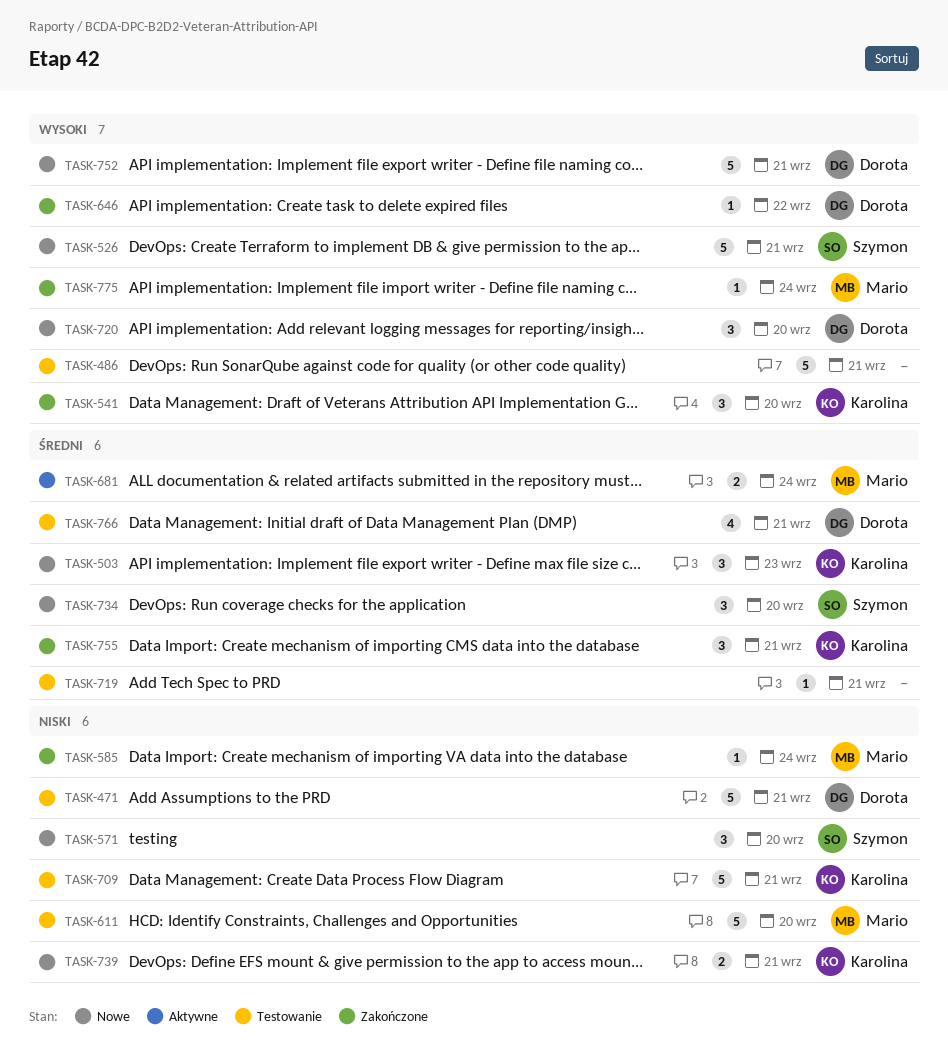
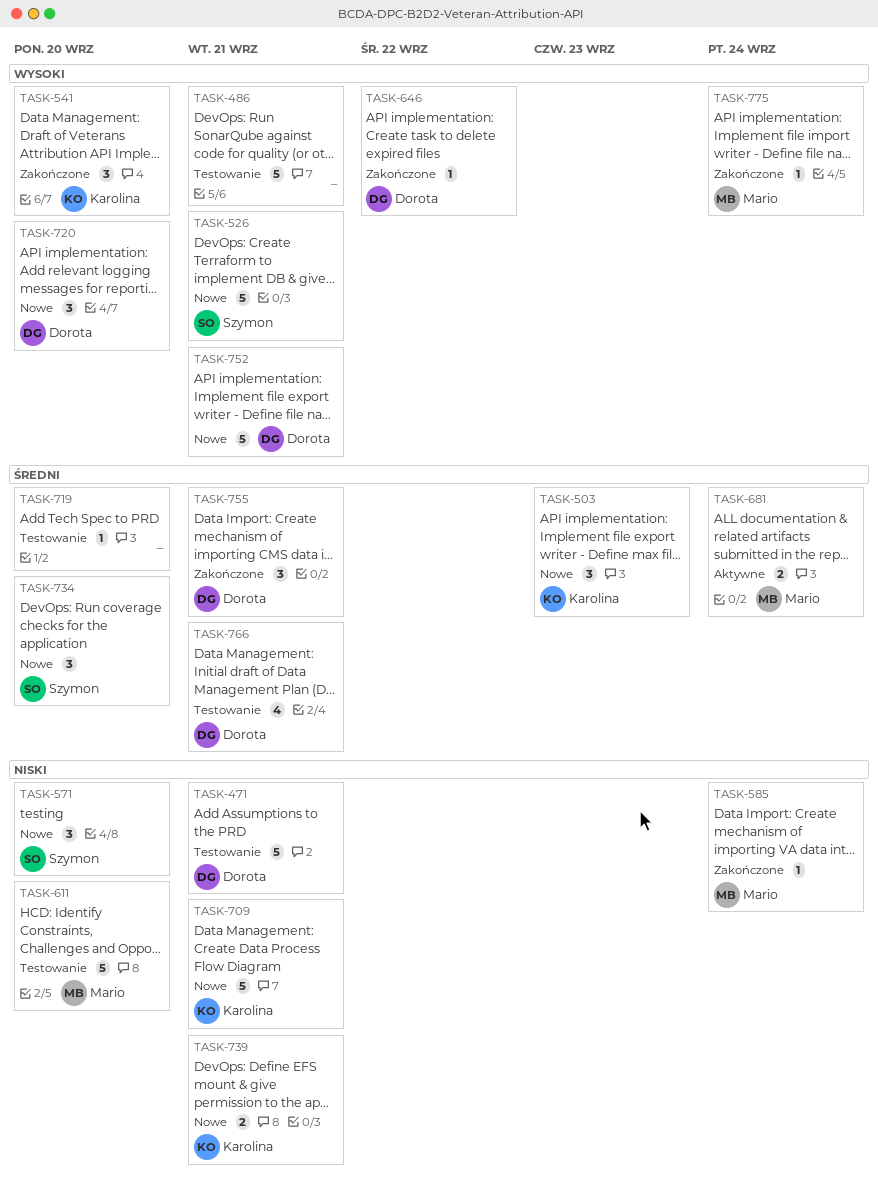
TASK-709, status: Testowanie -> Nowe
TASK-719, due: Sep 21 -> Sep 20
TASK-755, owner: Karolina -> Dorota

